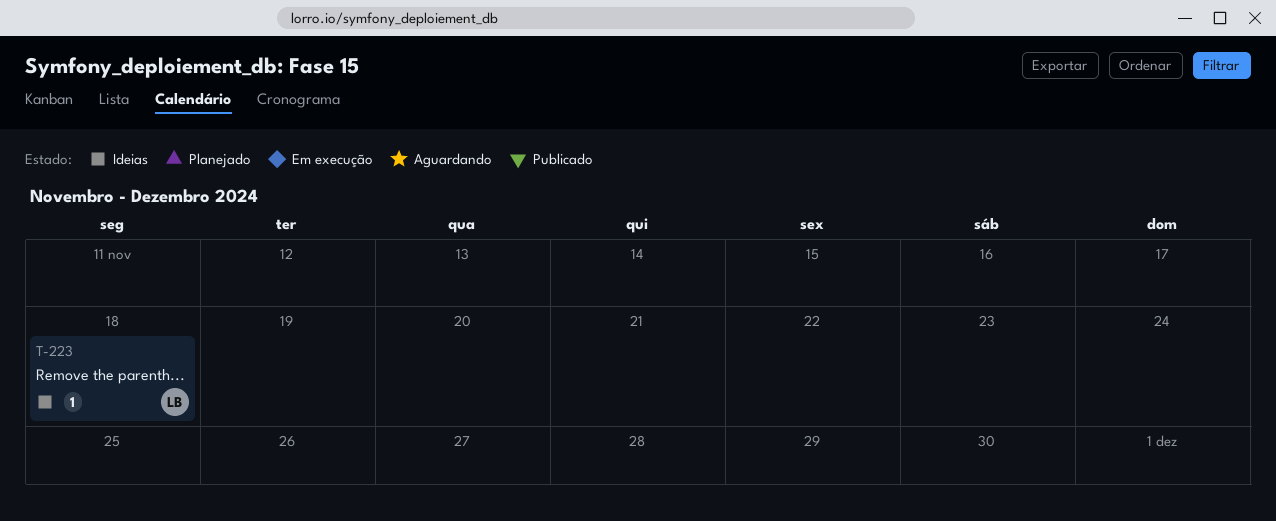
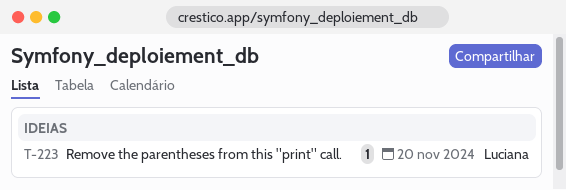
T-223, due: Nov 18 -> Nov 20

